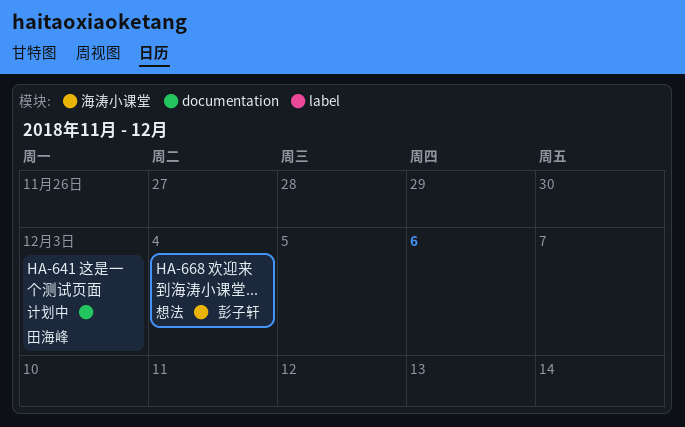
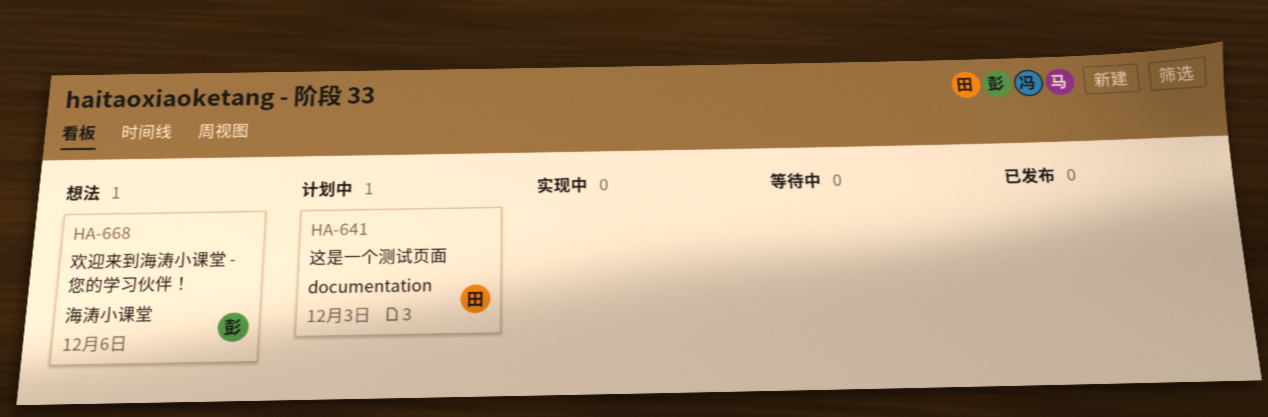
HA-668, due: Dec 4 -> Dec 6

